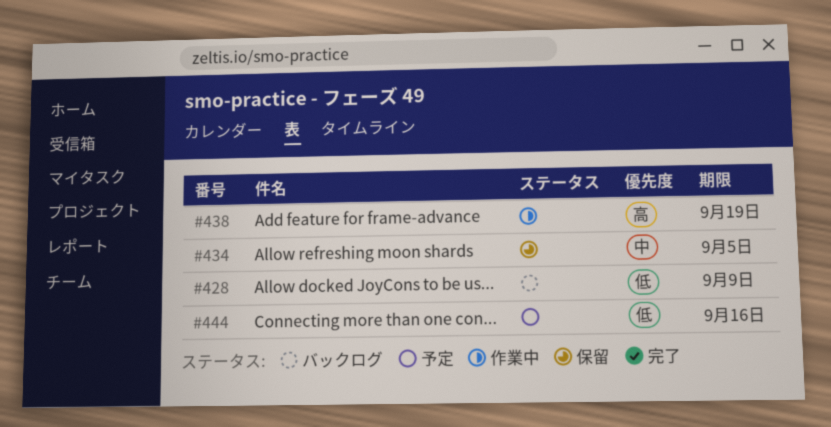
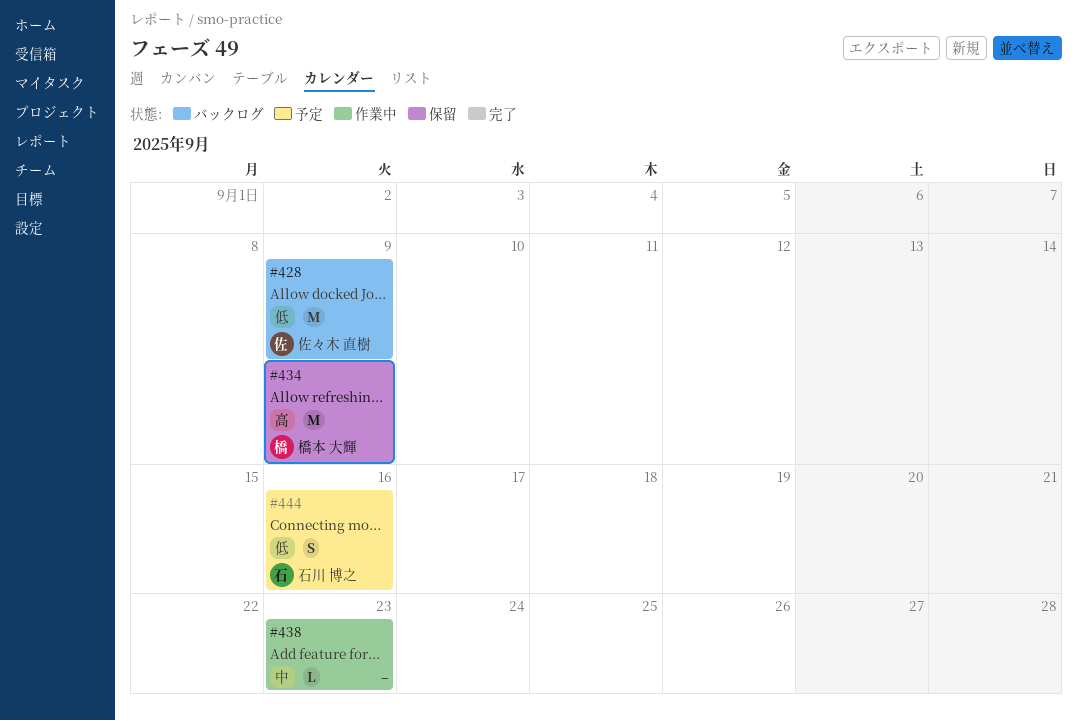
#434, priority: 中 -> 高
#434, due: Sep 5 -> Sep 9
#438, priority: 高 -> 中
#438, due: Sep 19 -> Sep 23

